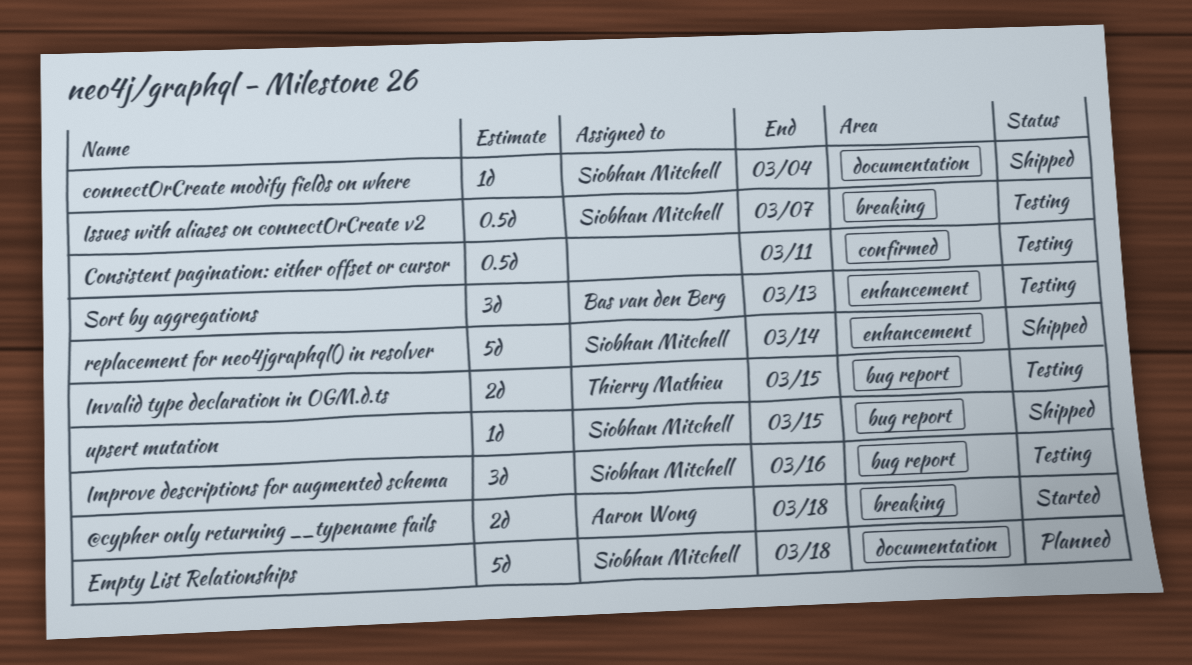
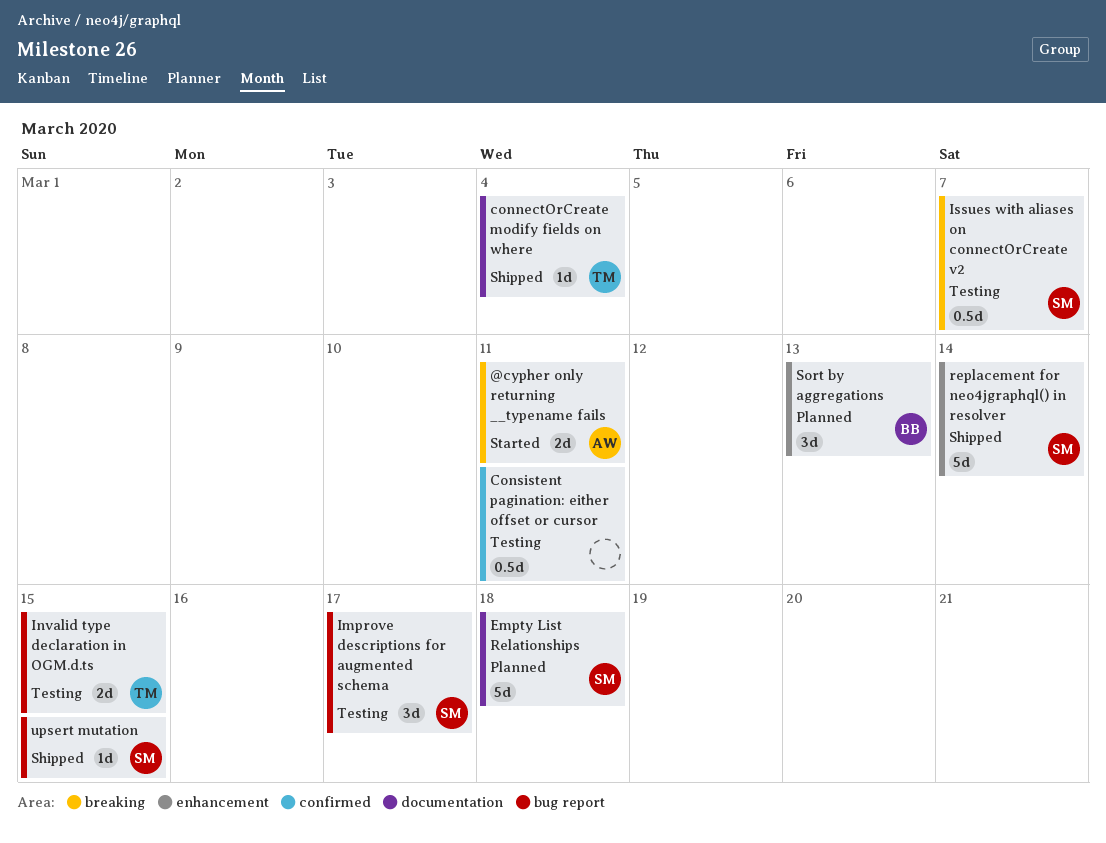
@cypher only returning __typename fails, due: Mar 18 -> Mar 11
connectOrCreate modify fields on where, owner: Siobhan Mitchell -> Thierry Mathieu
Improve descriptions for augmented schema, due: Mar 16 -> Mar 17
Sort by aggregations, status: Testing -> Planned

